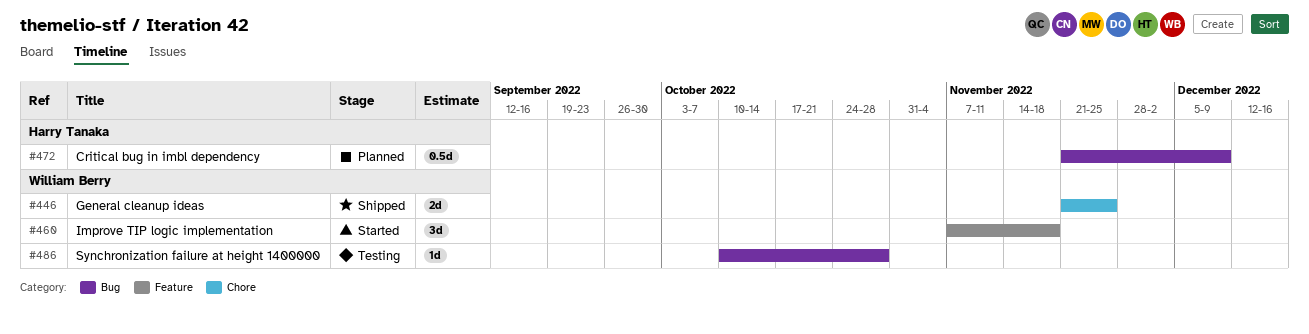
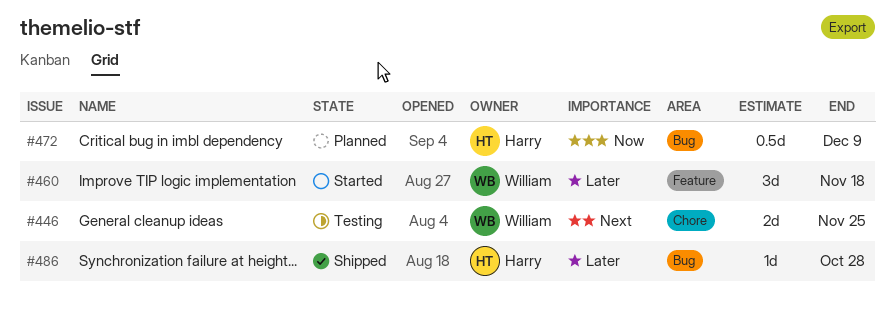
#446, status: Shipped -> Testing
#486, status: Testing -> Shipped
#486, owner: William Berry -> Harry Tanaka

